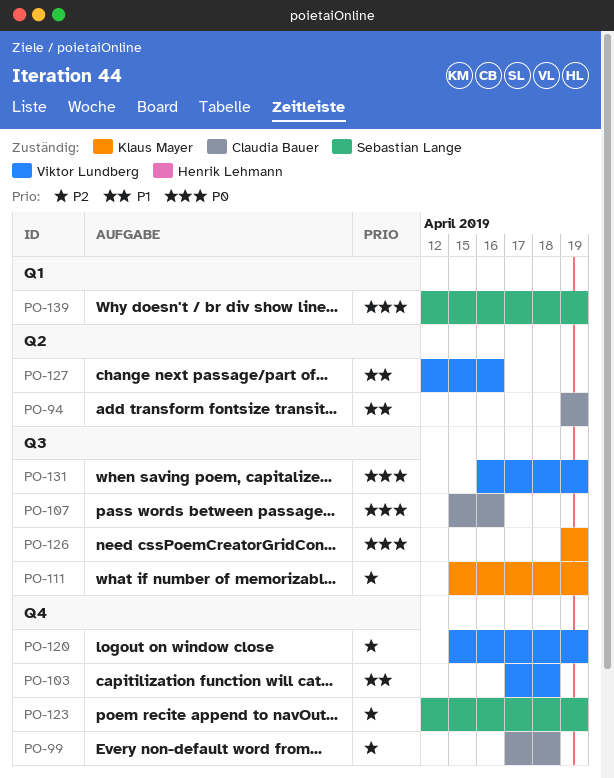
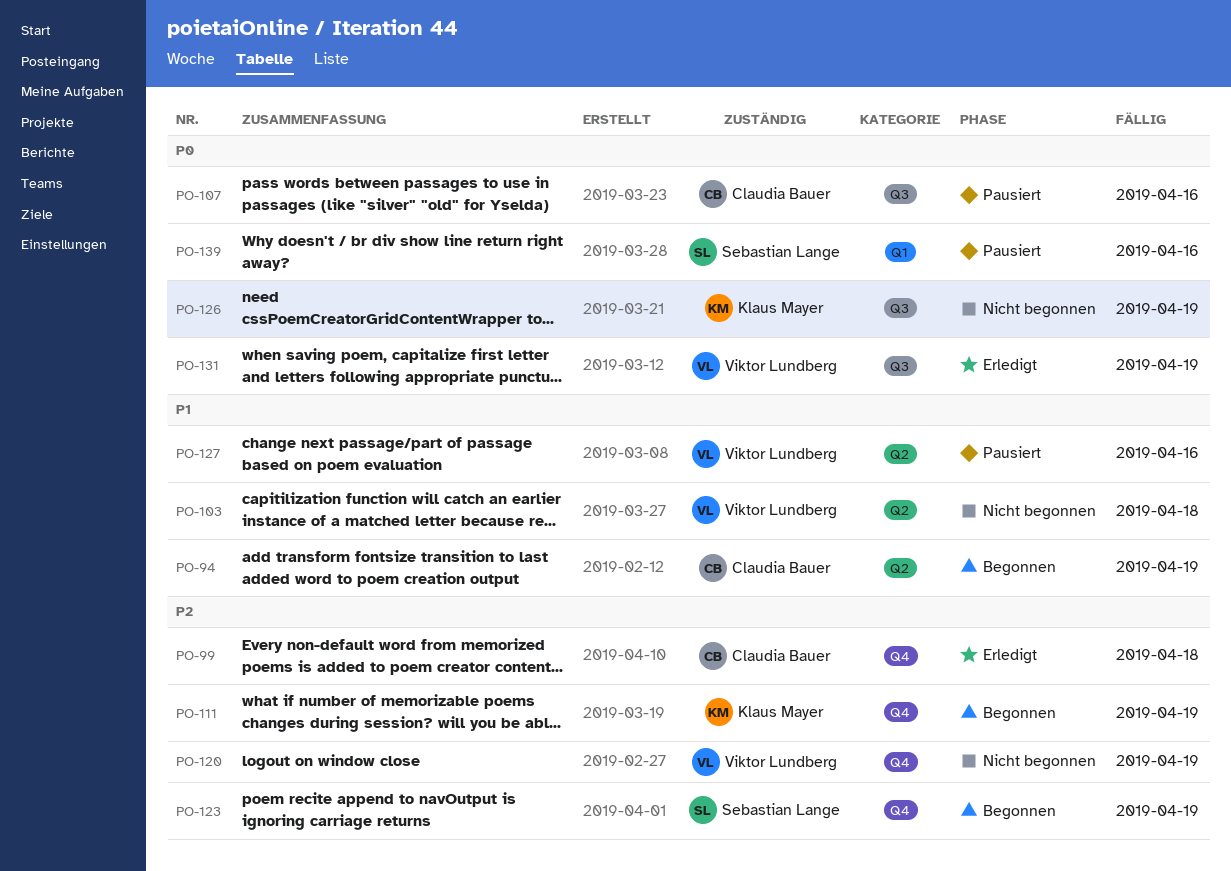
PO-103, label: Q4 -> Q2
PO-111, label: Q3 -> Q4
PO-139, due: Apr 19 -> Apr 16

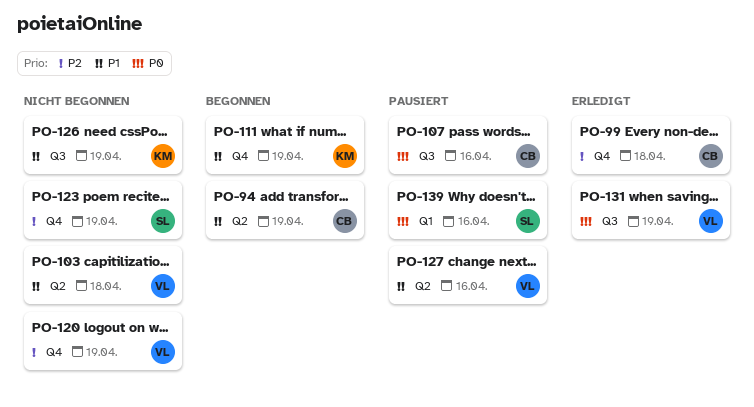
PO-111, priority: P2 -> P1
PO-123, status: Begonnen -> Nicht begonnen
PO-126, priority: P0 -> P1

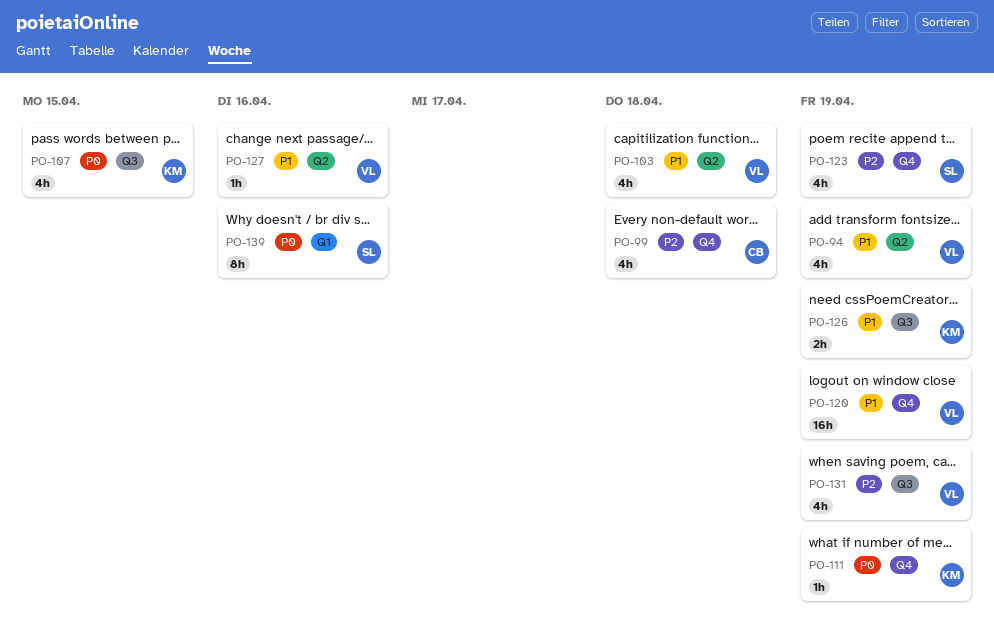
PO-94, owner: CB -> VL
PO-107, owner: CB -> KM
PO-107, due: Apr 16 -> Apr 15
PO-111, priority: P1 -> P0
PO-120, priority: P2 -> P1
PO-131, priority: P0 -> P2

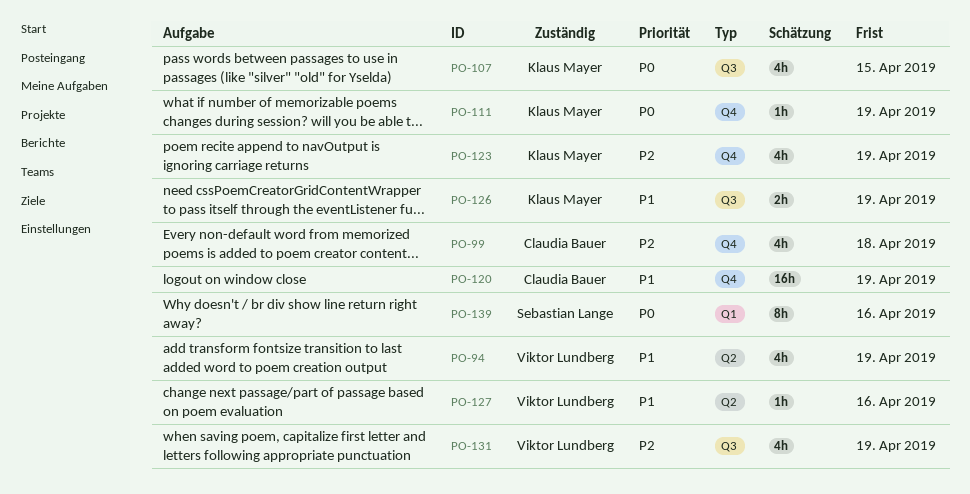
PO-103: present -> none
PO-120, owner: Viktor Lundberg -> Claudia Bauer
PO-123, owner: Sebastian Lange -> Klaus Mayer

